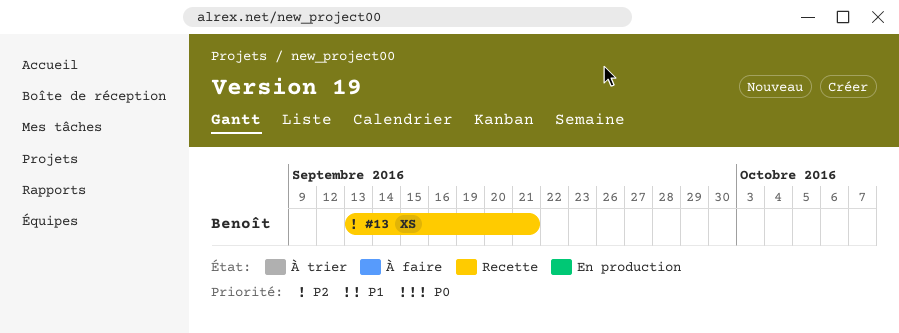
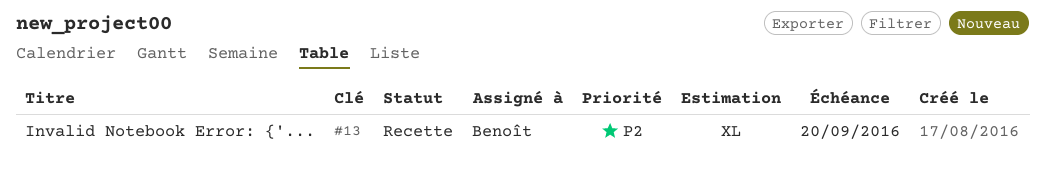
#13, estimate: XS -> XL
#13, due: Sep 21 -> Sep 20

